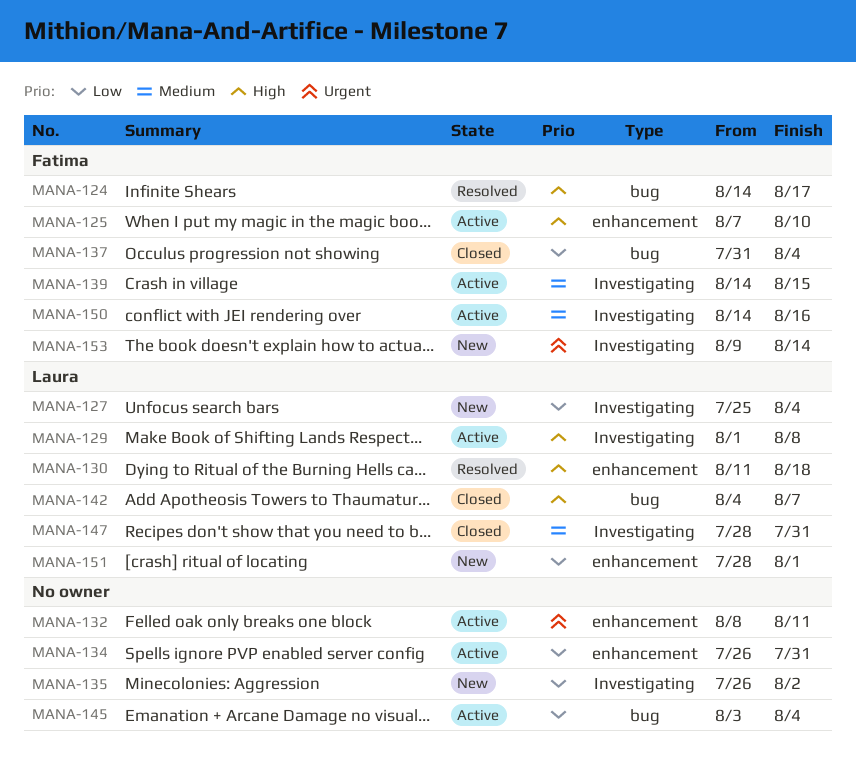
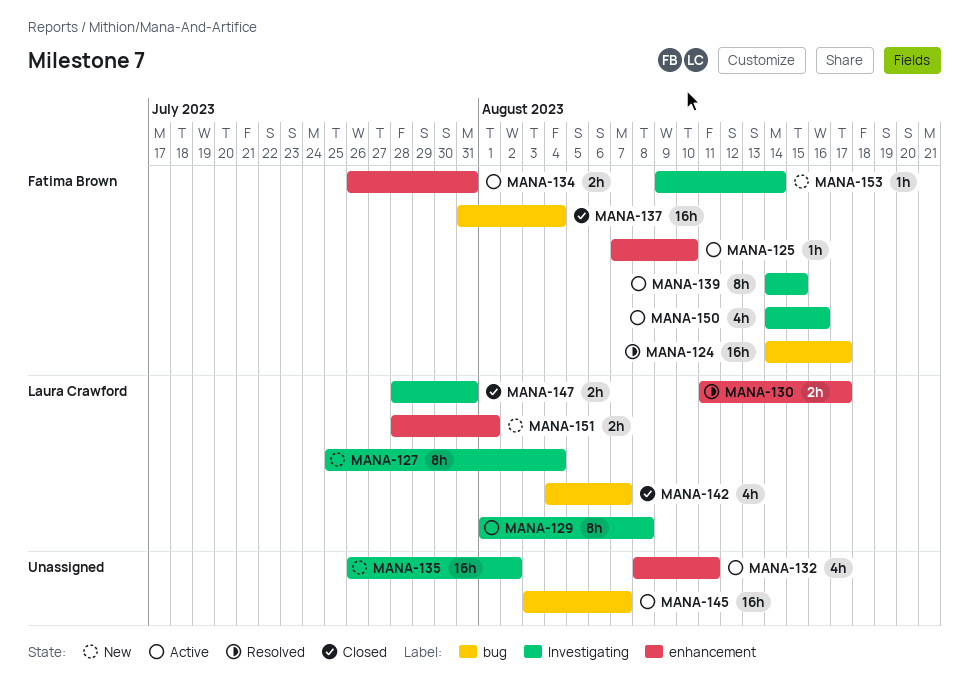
MANA-130, due: Aug 18 -> Aug 17
MANA-134, owner: none -> Fatima Brown
MANA-145, due: Aug 4 -> Aug 7

